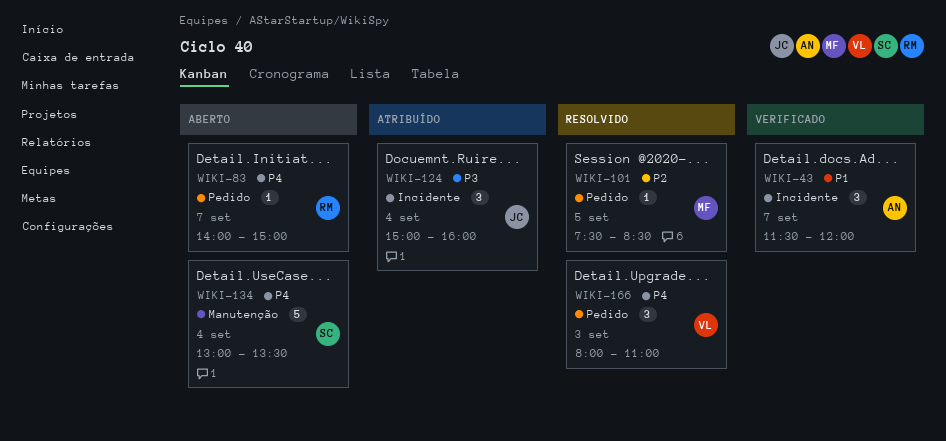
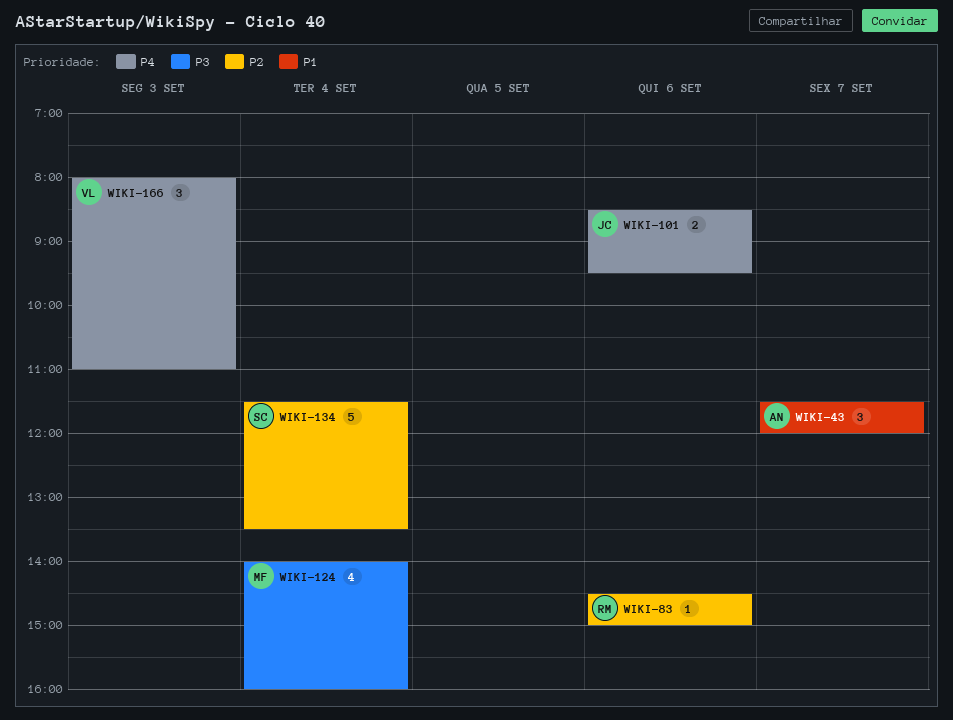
WIKI-83, priority: P4 -> P2
WIKI-83, day: Sep 7 -> Sep 6
WIKI-83, begins: 14:00 -> 14:30
WIKI-101, owner: MF -> JC
WIKI-101, priority: P2 -> P4
WIKI-101, estimate: 1 -> 2
WIKI-101, day: Sep 5 -> Sep 6
WIKI-101, begins: 07:30 -> 08:30
WIKI-101, ends: 08:30 -> 09:30
WIKI-124, owner: JC -> MF
WIKI-124, estimate: 3 -> 4
WIKI-124, begins: 15:00 -> 14:00
WIKI-134, priority: P4 -> P2
WIKI-134, begins: 13:00 -> 11:30

